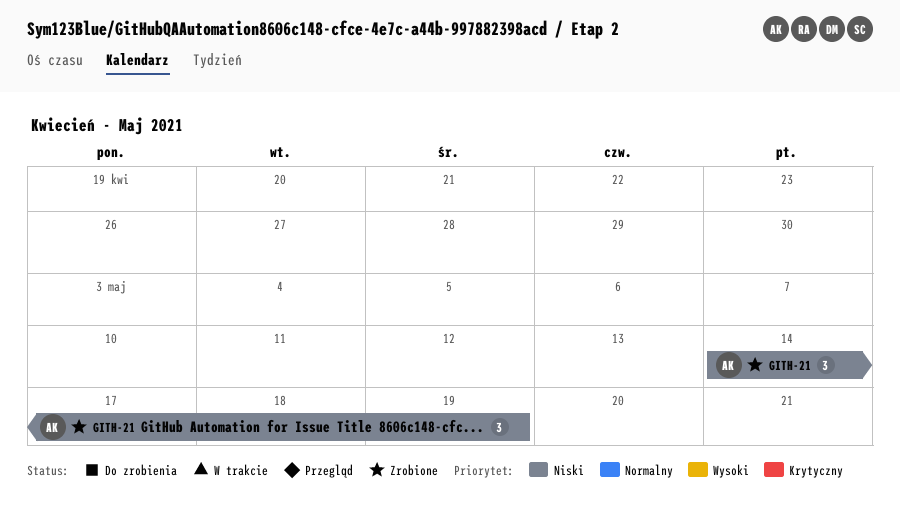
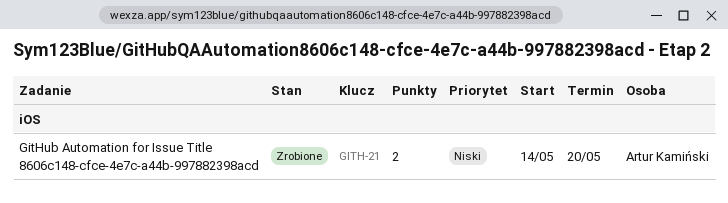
GITH-21, estimate: 3 -> 2
GITH-21, due: May 19 -> May 20

